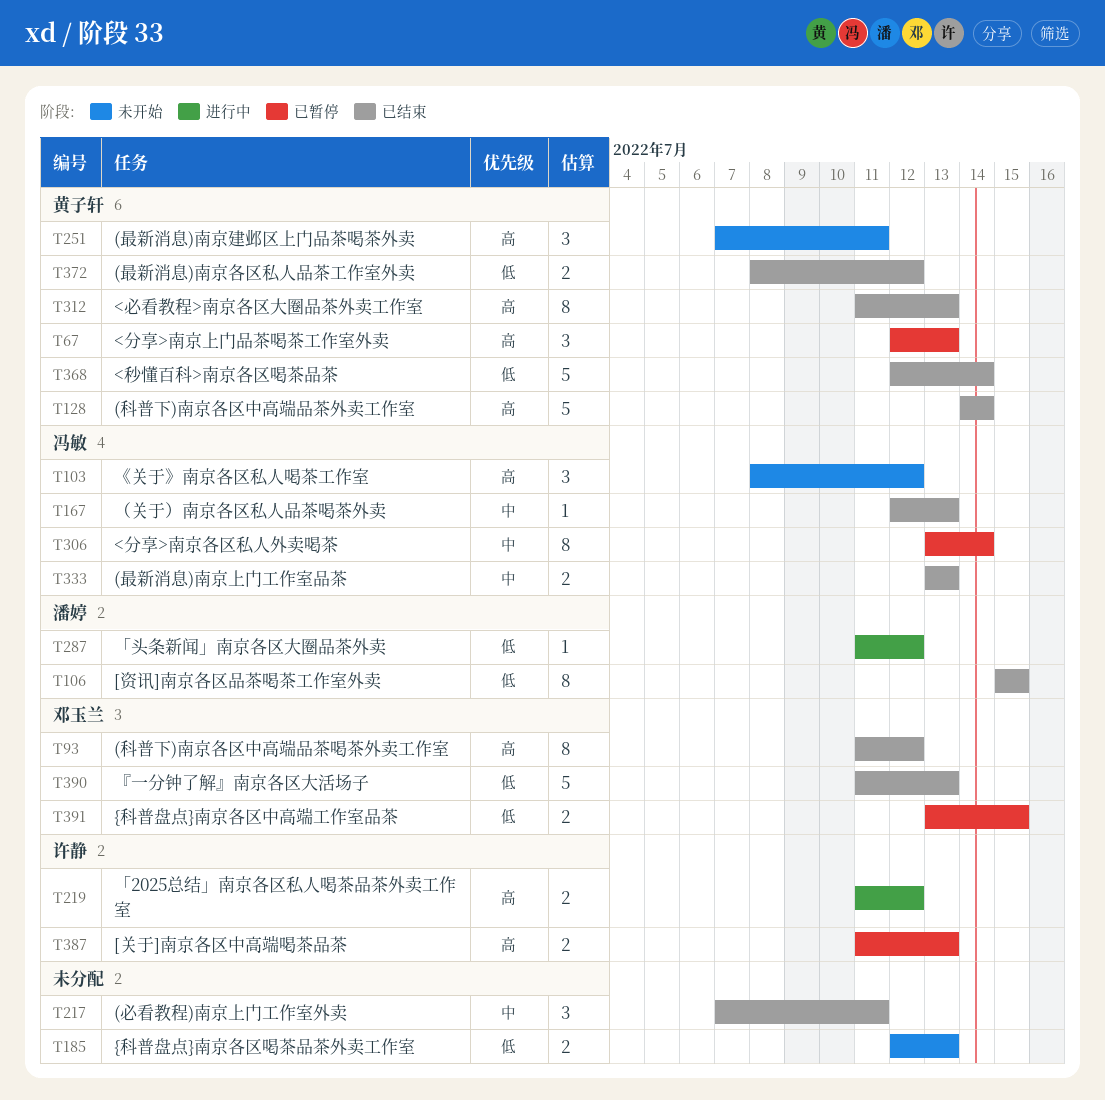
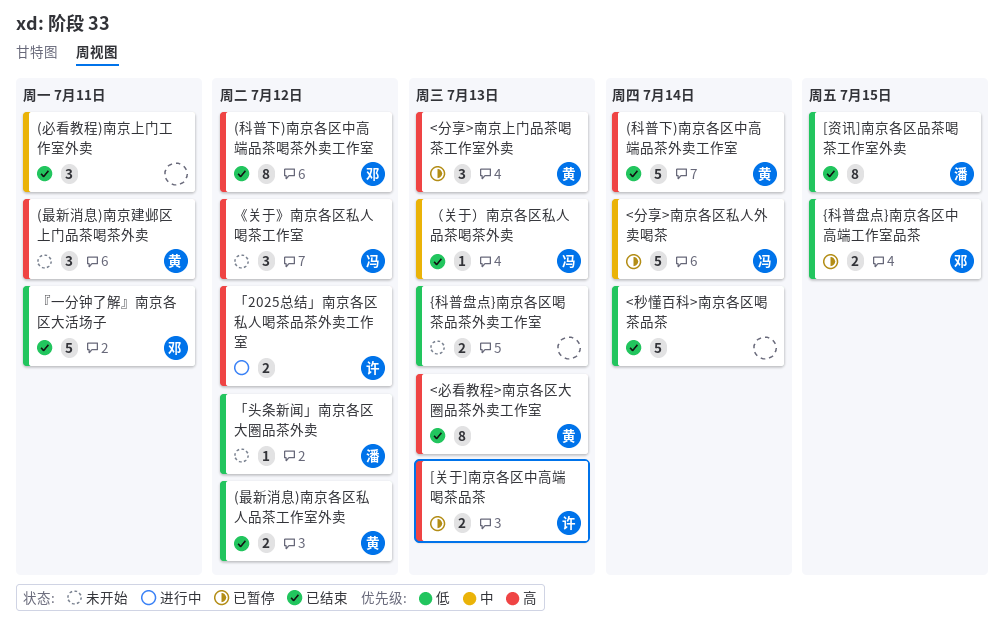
(最新消息)南京上门工作室品茶: present -> none
<分享>南京各区私人外卖喝茶, estimate: 8 -> 5
<秒懂百科>南京各区喝茶品茶, owner: 黄子轩 -> none
「头条新闻」南京各区大圈品茶外卖, status: 进行中 -> 未开始
『一分钟了解』南京各区大活场子, due: Jul 13 -> Jul 11

